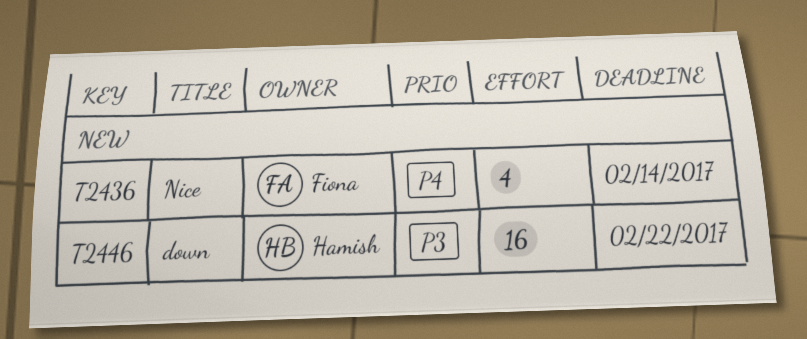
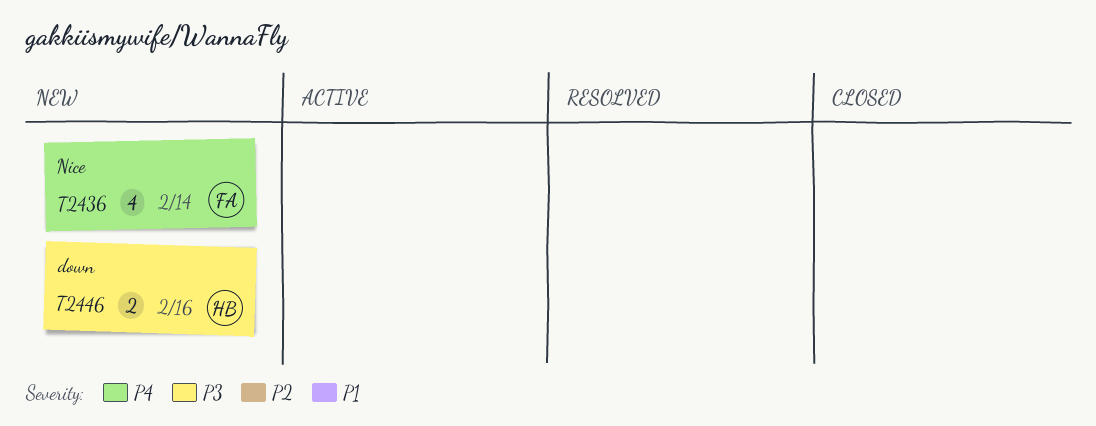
T2446, estimate: 16 -> 2
T2446, due: Feb 22 -> Feb 16

